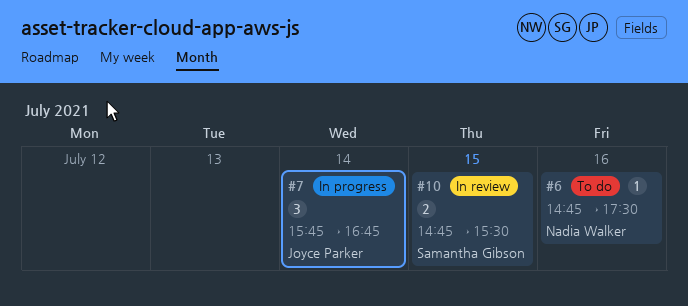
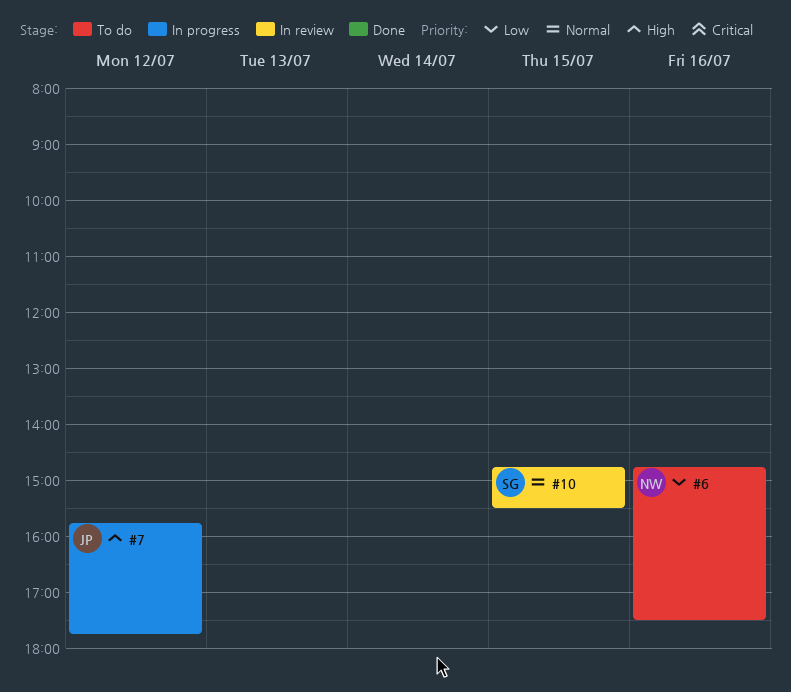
#7, day: Jul 14 -> Jul 12
#7, ends: 16:45 -> 17:45

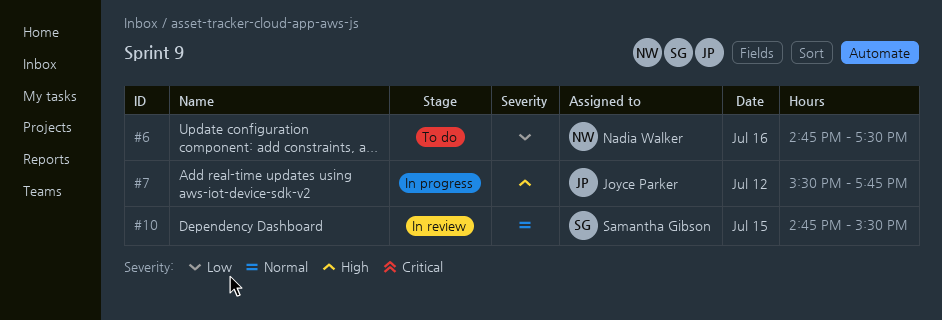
#7, begins: 15:45 -> 15:30

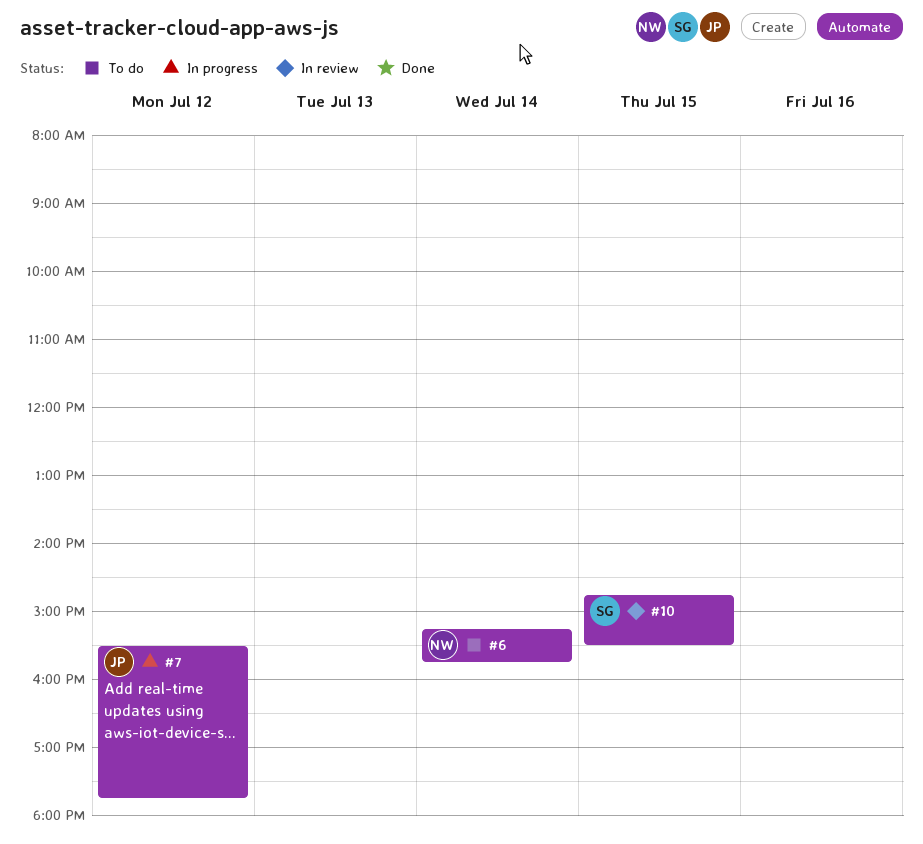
#6, day: Jul 16 -> Jul 14
#6, begins: 14:45 -> 15:15
#6, ends: 17:30 -> 15:45

